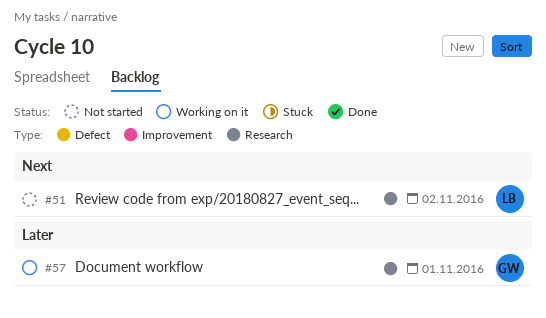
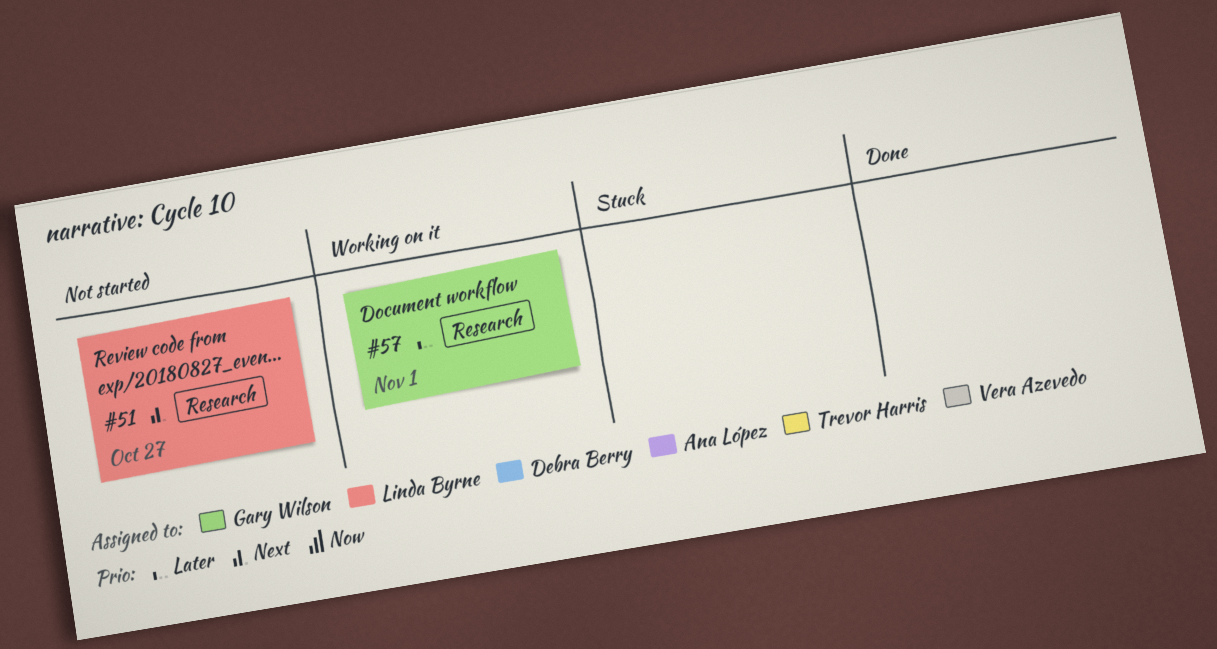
#51, due: Nov 2 -> Oct 27

